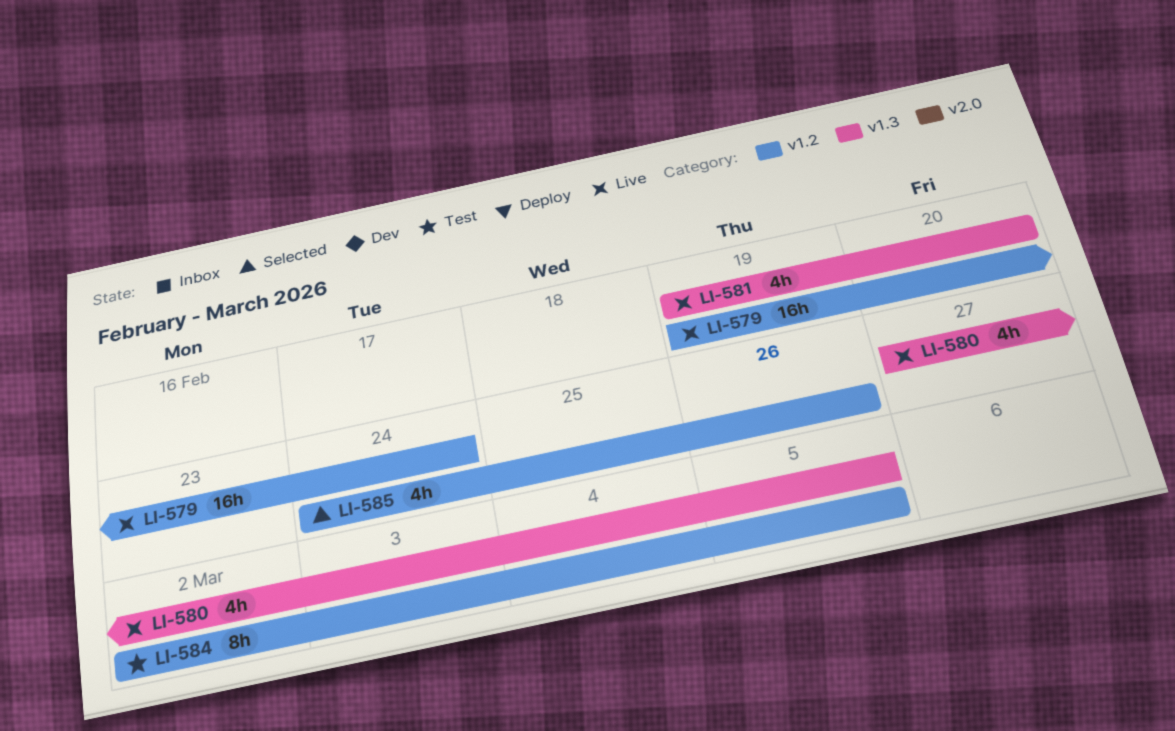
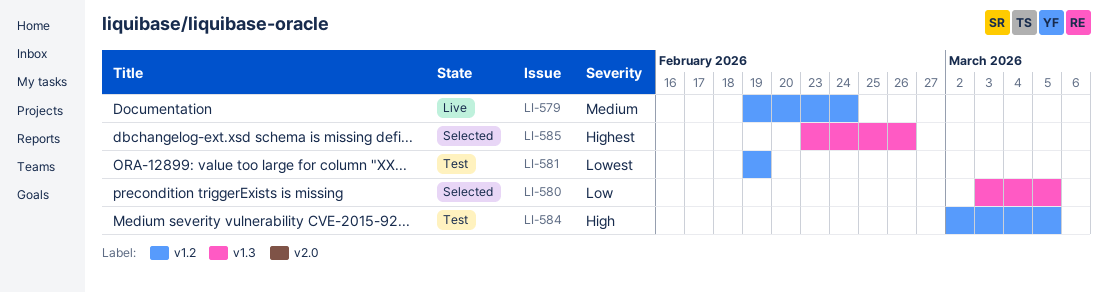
LI-580, status: Live -> Selected
LI-580, start: Feb 27 -> Mar 3
LI-581, status: Live -> Test
LI-581, label: v1.3 -> v1.2
LI-581, due: Feb 20 -> Feb 19
LI-585, label: v1.2 -> v1.3
LI-585, start: Feb 24 -> Feb 23

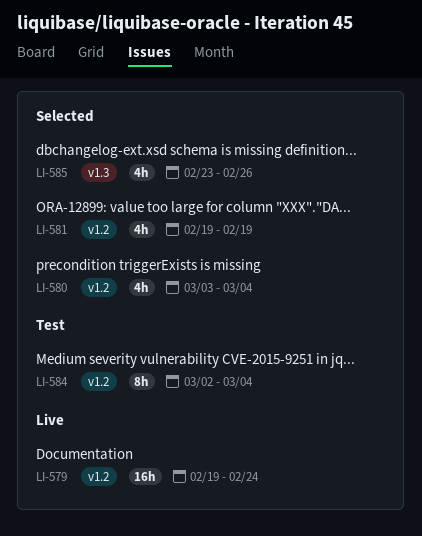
LI-580, label: v1.3 -> v1.2
LI-580, due: Mar 5 -> Mar 4
LI-581, status: Test -> Selected
LI-584, due: Mar 5 -> Mar 4

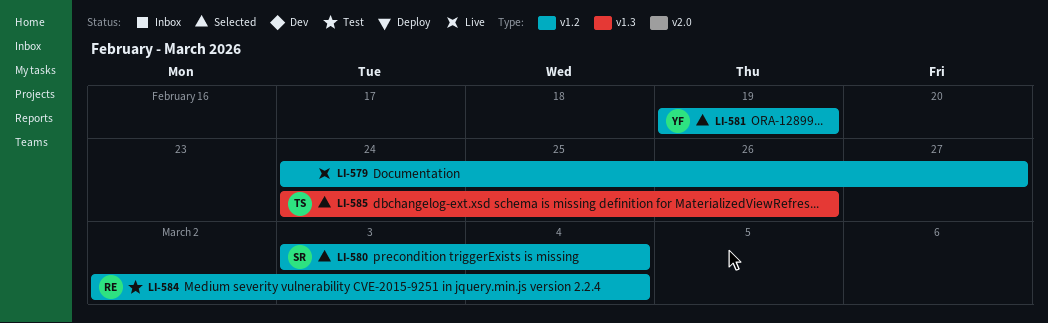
LI-579, start: Feb 19 -> Feb 24
LI-579, due: Feb 24 -> Feb 27
LI-585, start: Feb 23 -> Feb 24

